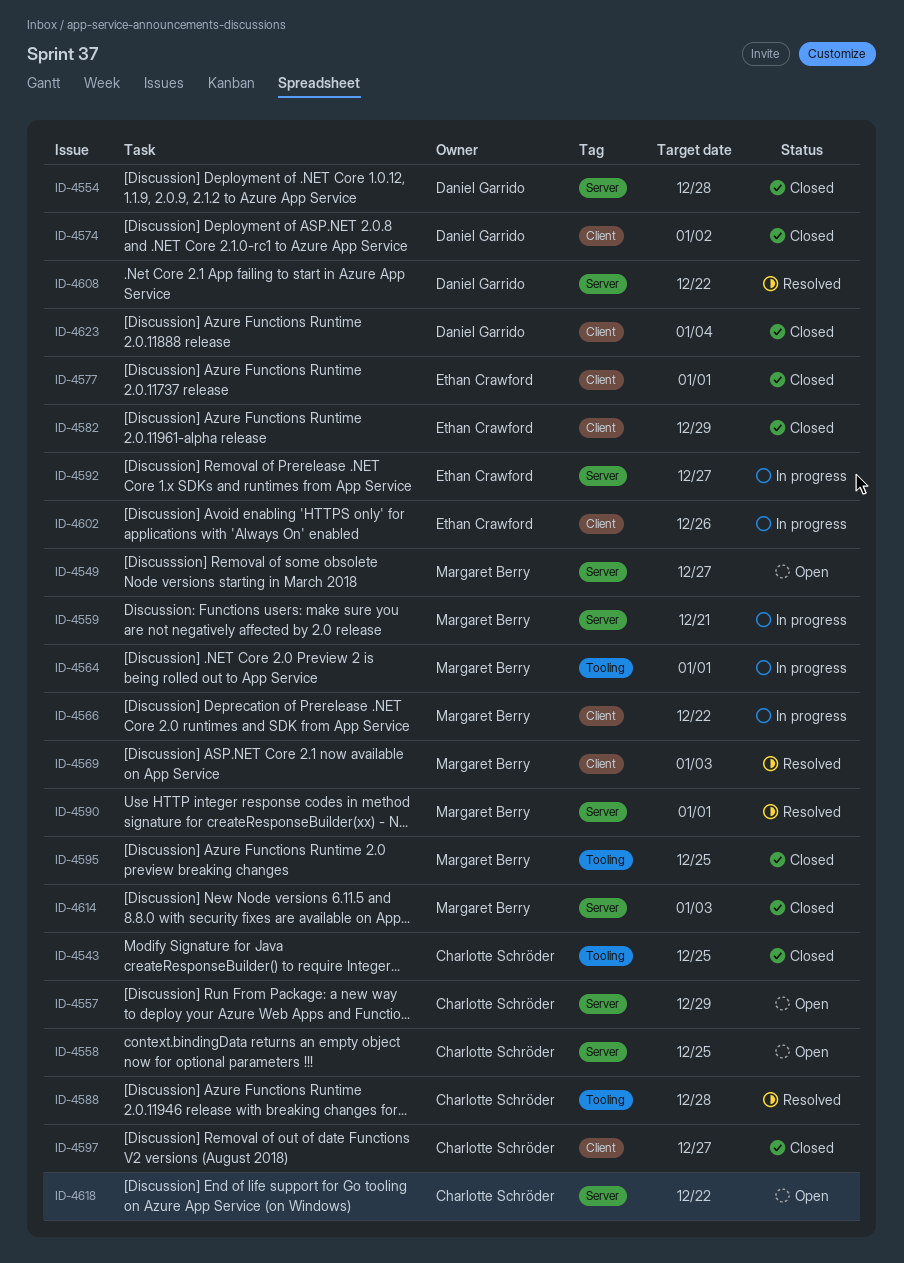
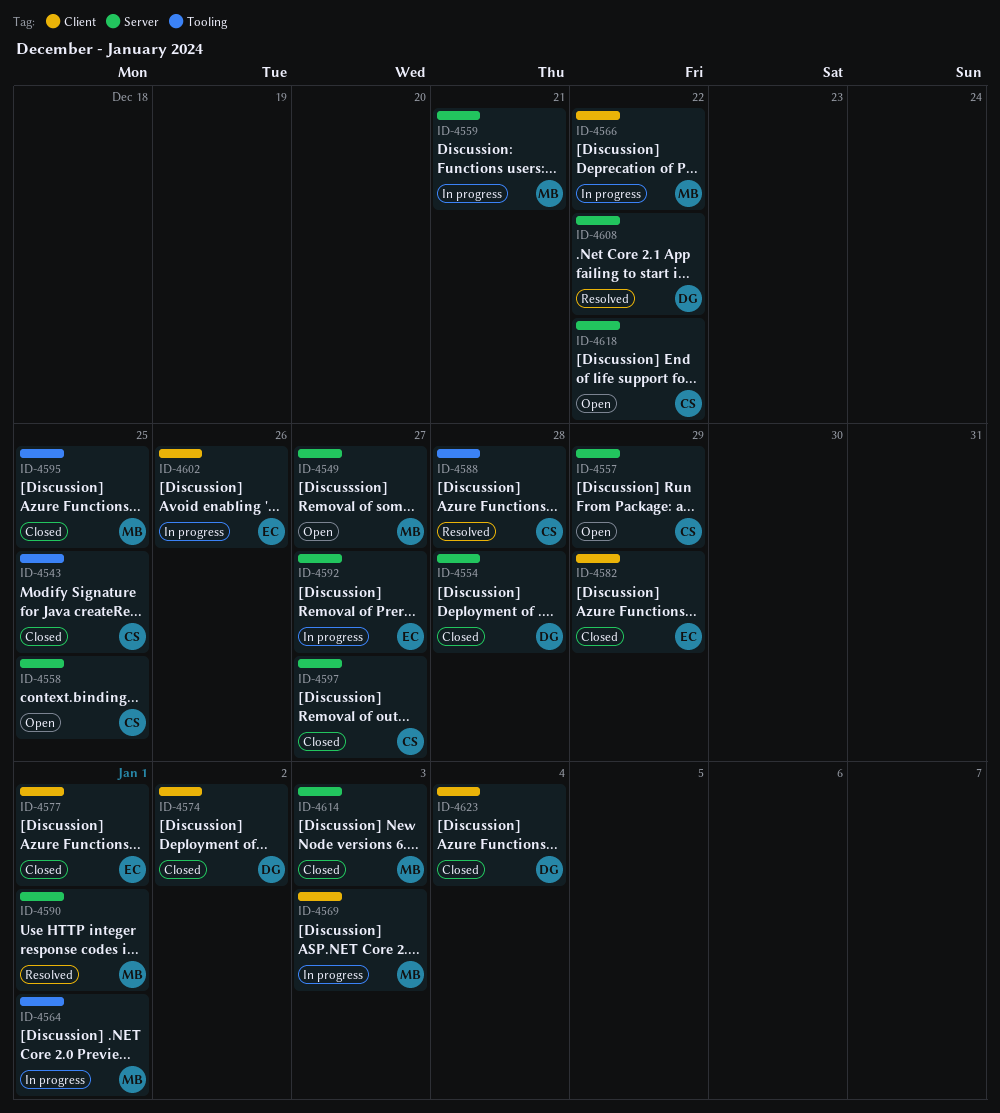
ID-4569, status: Resolved -> In progress
ID-4597, label: Client -> Server

